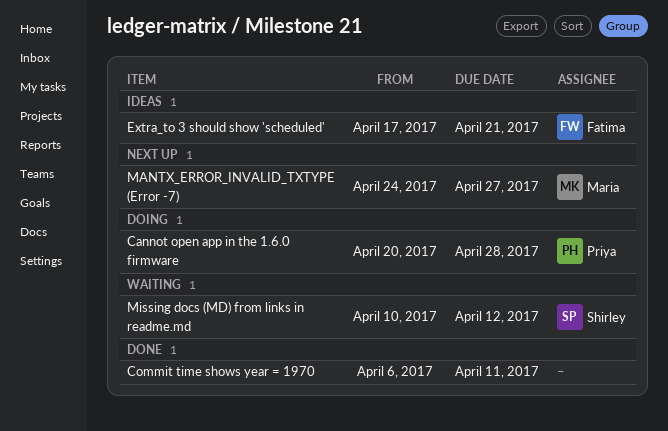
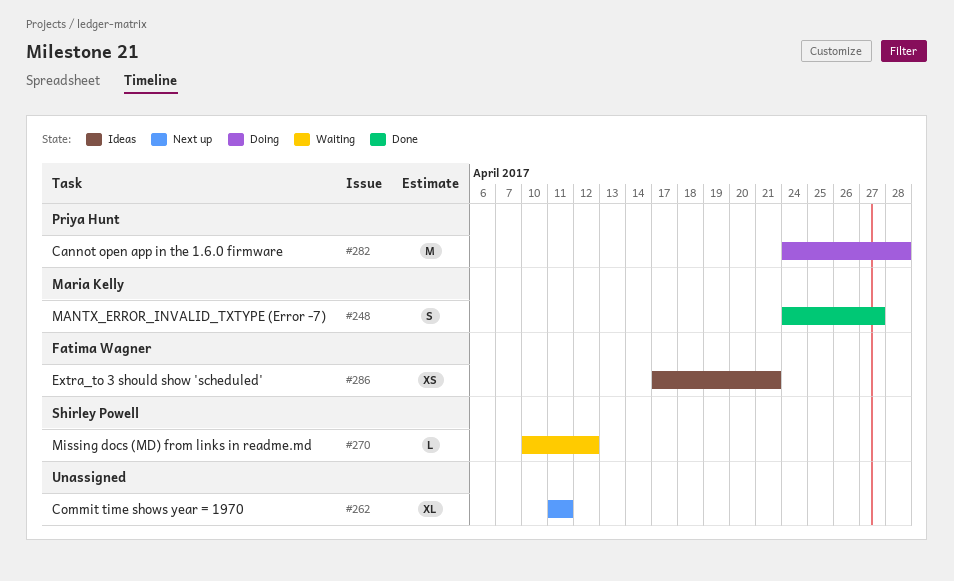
Cannot open app in the 1.6.0 firmware, start: Apr 20 -> Apr 24
Commit time shows year = 1970, status: Done -> Next up
Commit time shows year = 1970, start: Apr 6 -> Apr 11
MANTX_ERROR_INVALID_TXTYPE (Error -7), status: Next up -> Done

